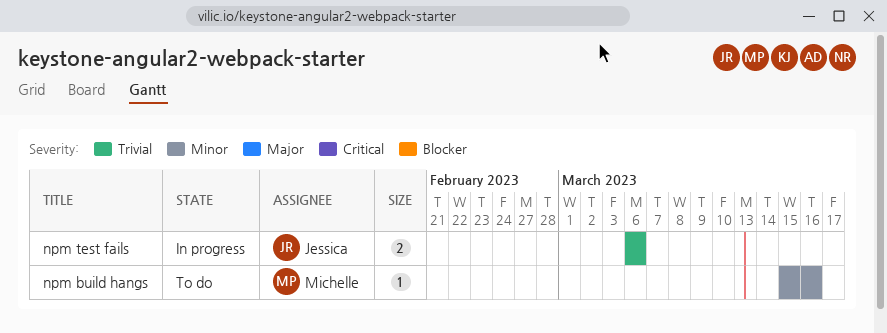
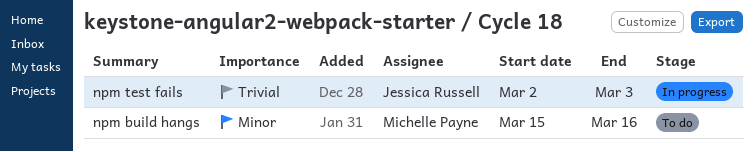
npm test fails, start: Mar 6 -> Mar 2
npm test fails, due: Mar 6 -> Mar 3

